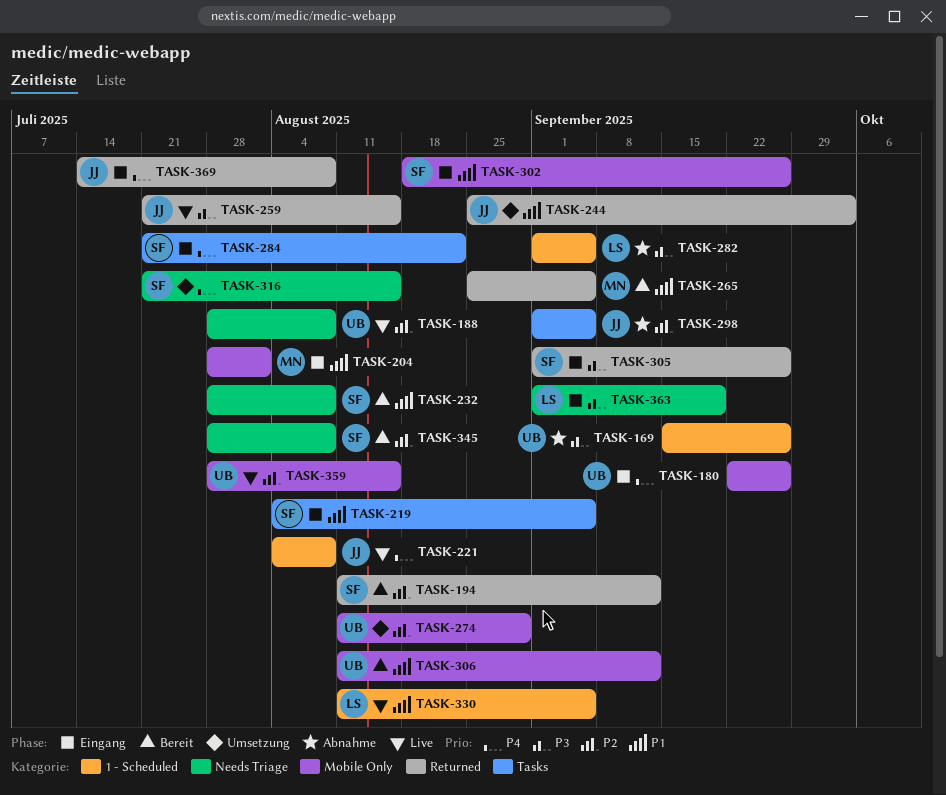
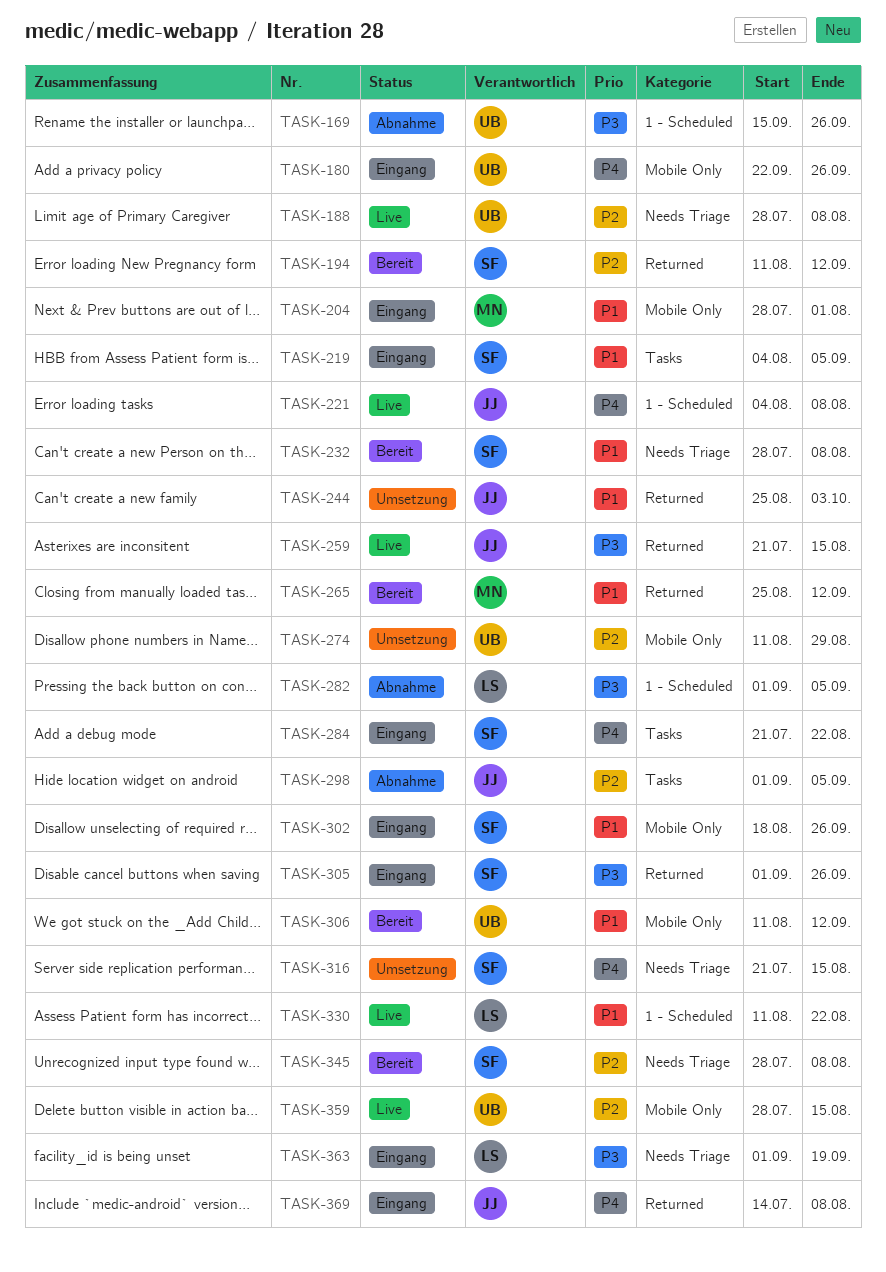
TASK-265, due: Sep 5 -> Sep 12
TASK-330, due: Sep 5 -> Aug 22

